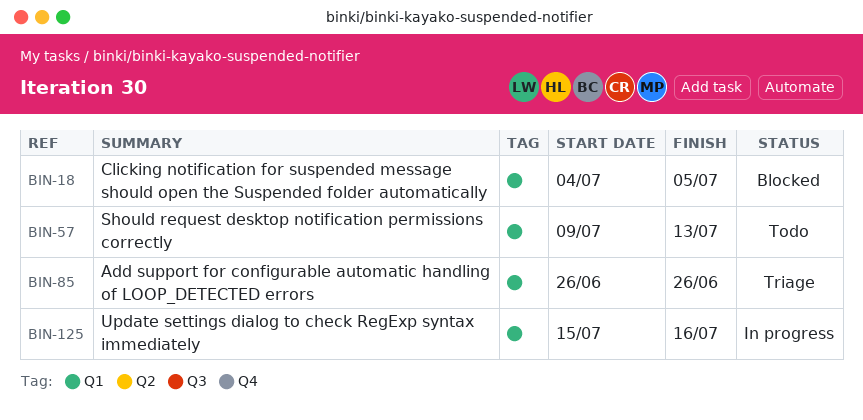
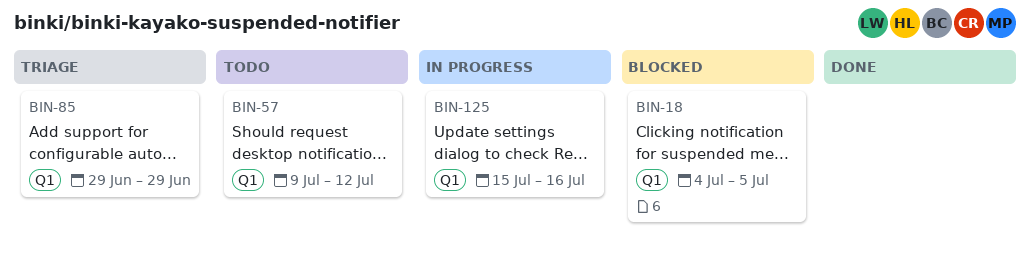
BIN-57, due: Jul 13 -> Jul 12
BIN-85, start: Jun 26 -> Jun 29
BIN-85, due: Jun 26 -> Jun 29

